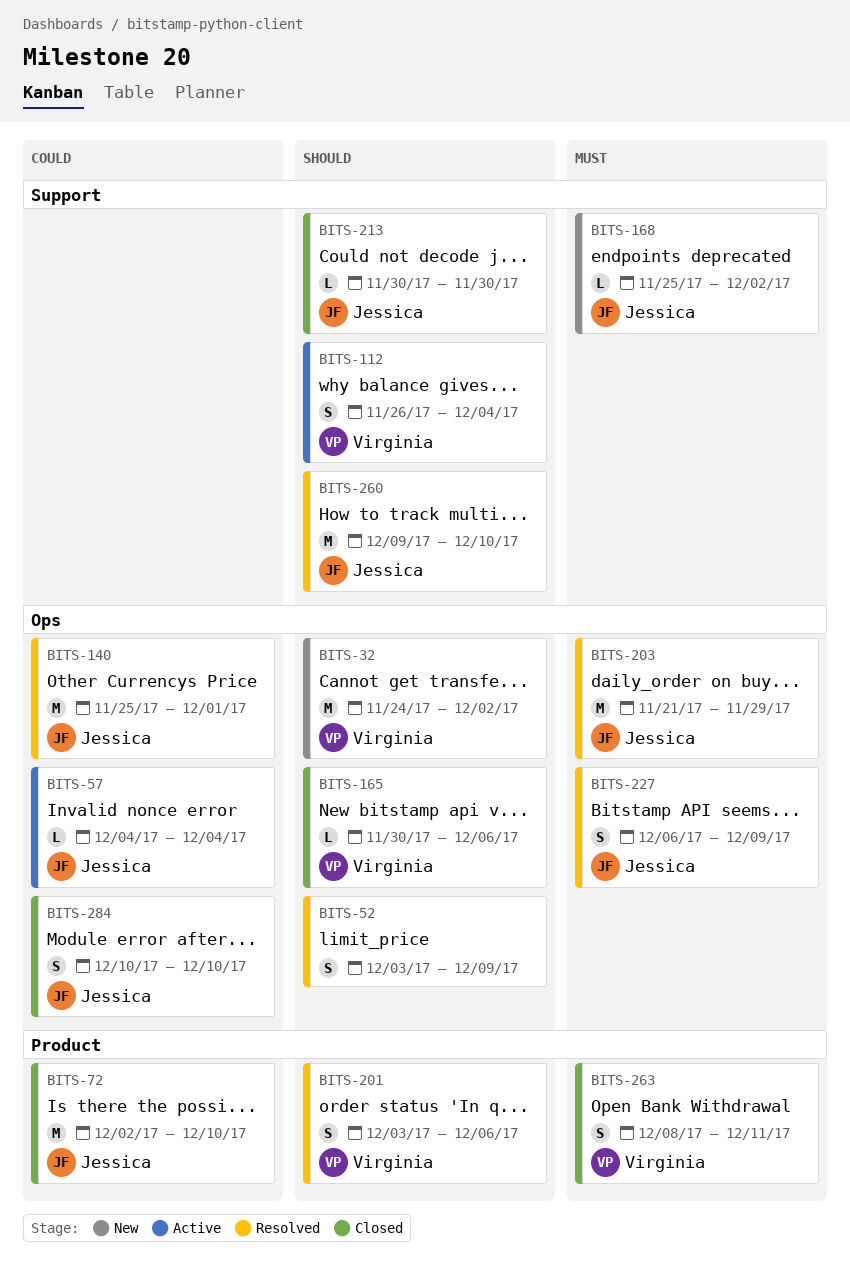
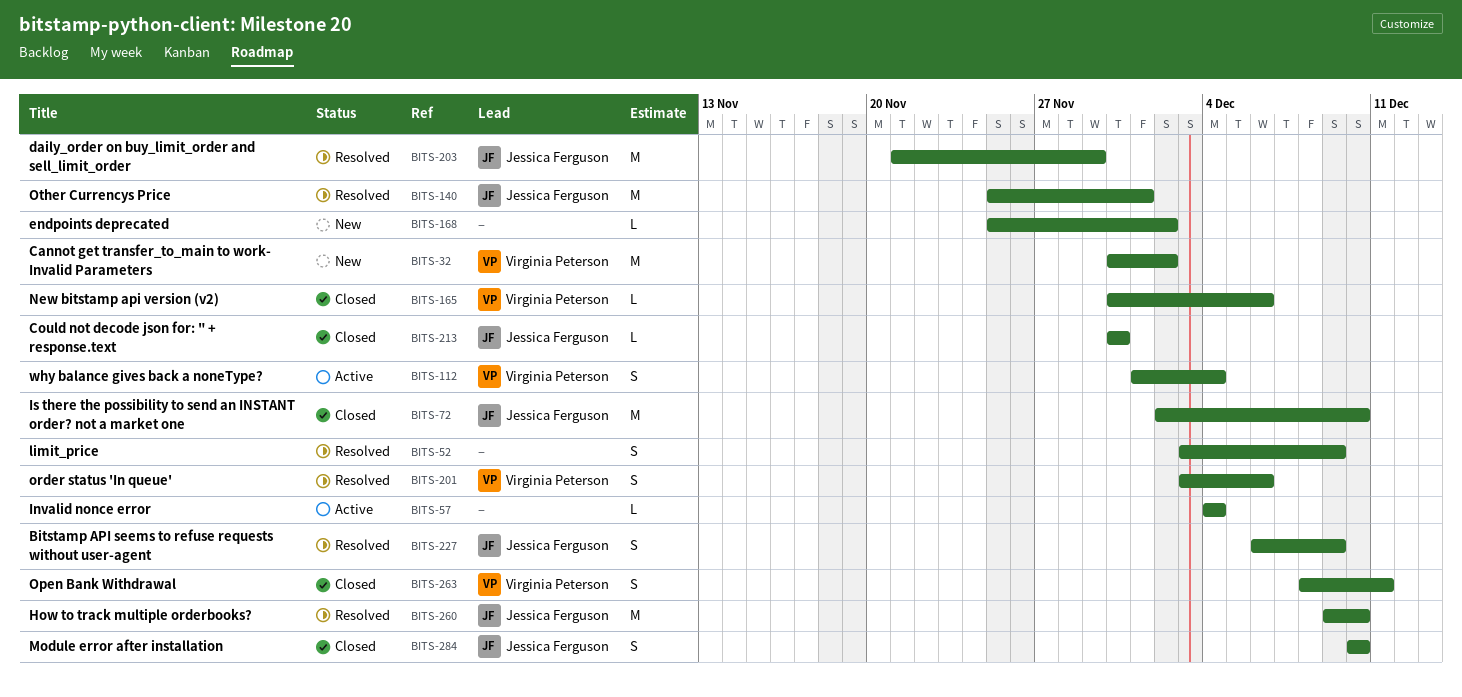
BITS-32, start: Nov 24 -> Nov 30
BITS-57, owner: Jessica Ferguson -> none
BITS-112, start: Nov 26 -> Dec 1
BITS-168, owner: Jessica Ferguson -> none

